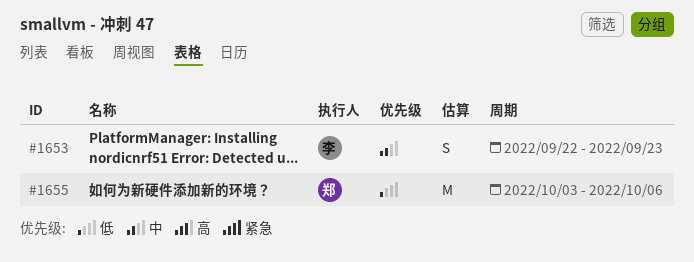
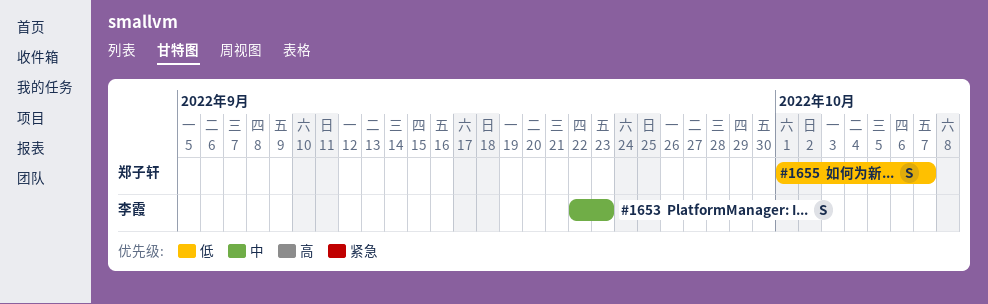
#1655, estimate: M -> S
#1655, start: Oct 3 -> Oct 1
#1655, due: Oct 6 -> Oct 7

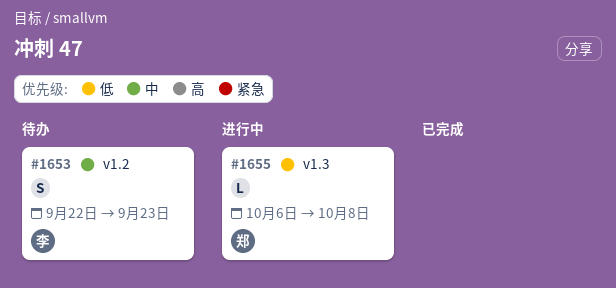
#1655, estimate: S -> L
#1655, start: Oct 1 -> Oct 6
#1655, due: Oct 7 -> Oct 8

